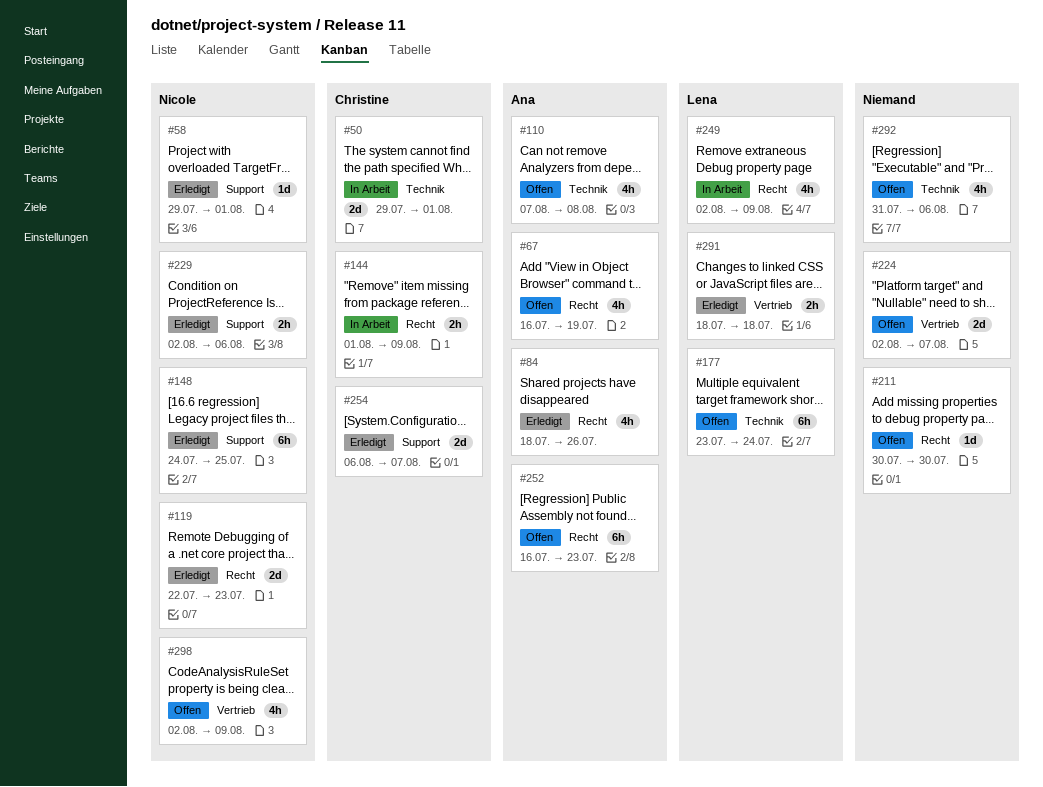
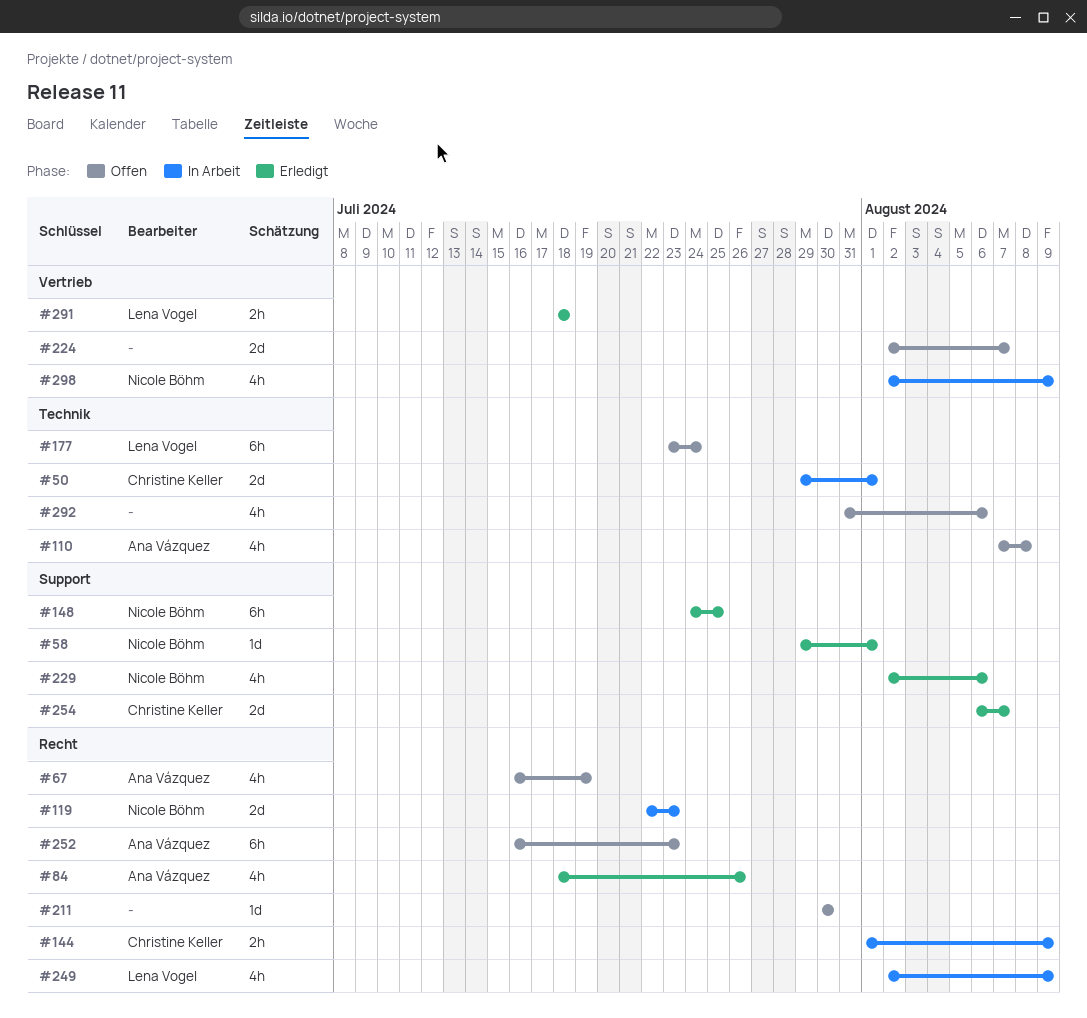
#119, status: Erledigt -> In Arbeit
#229, estimate: 2h -> 4h
#298, status: Offen -> In Arbeit

